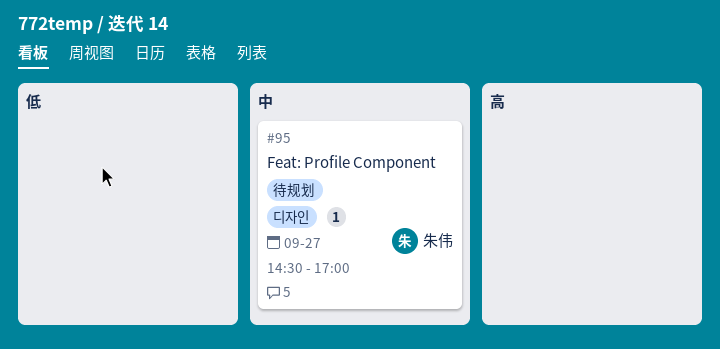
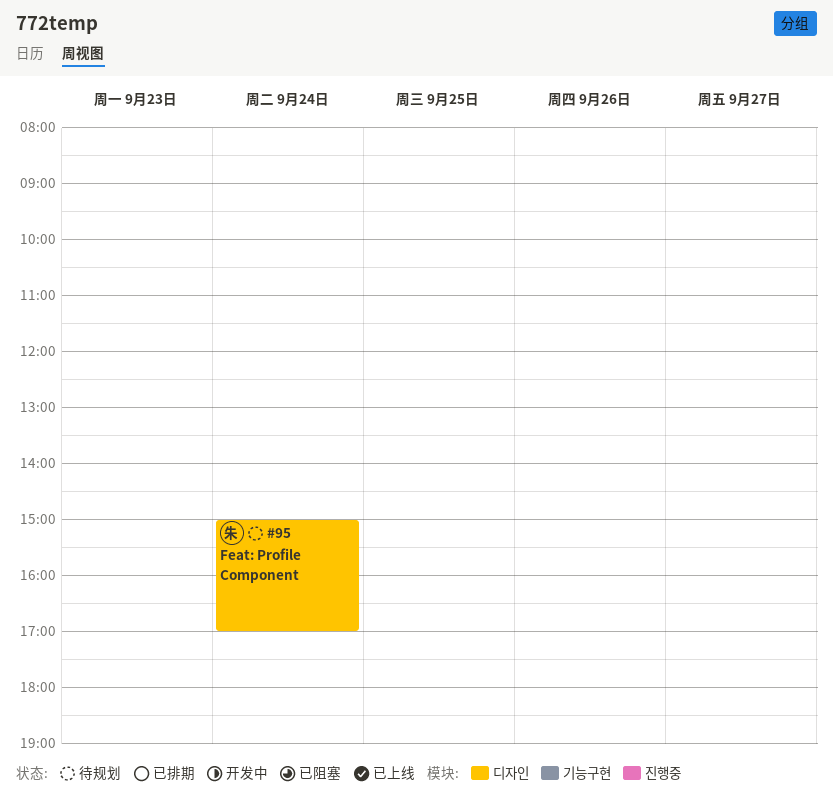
#95, day: Sep 27 -> Sep 24
#95, begins: 14:30 -> 15:00

